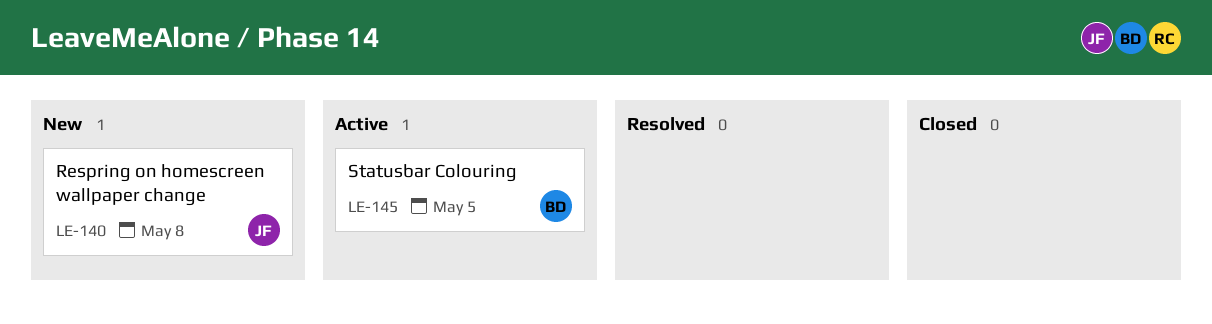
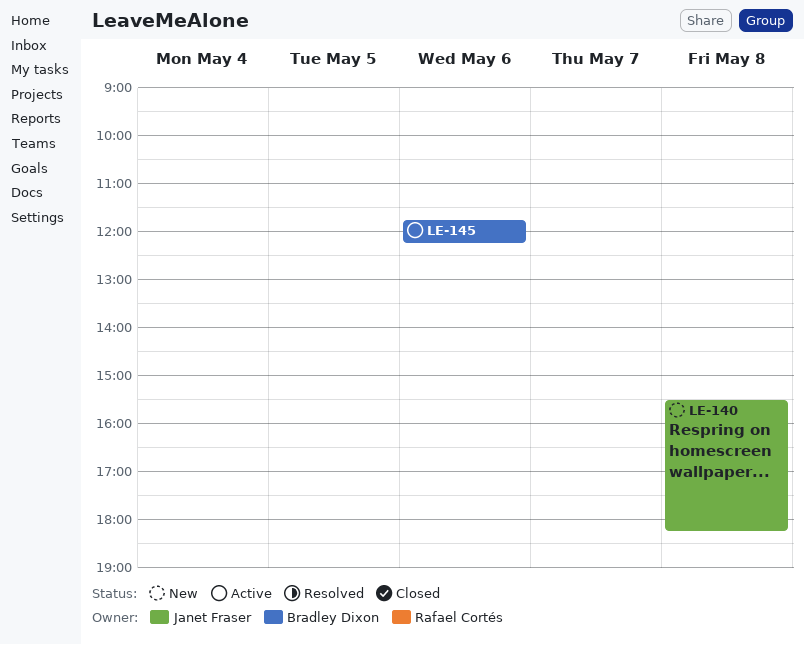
LE-145, day: May 5 -> May 6

